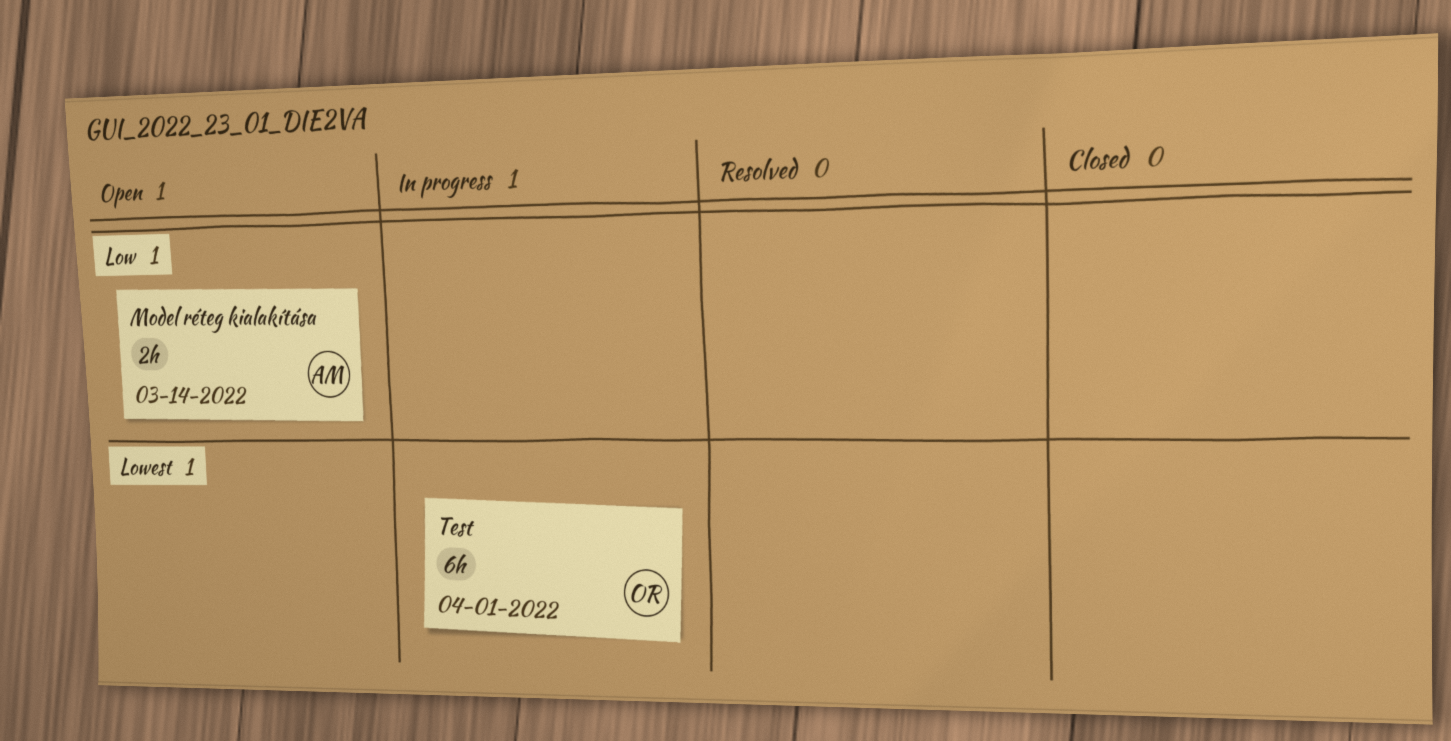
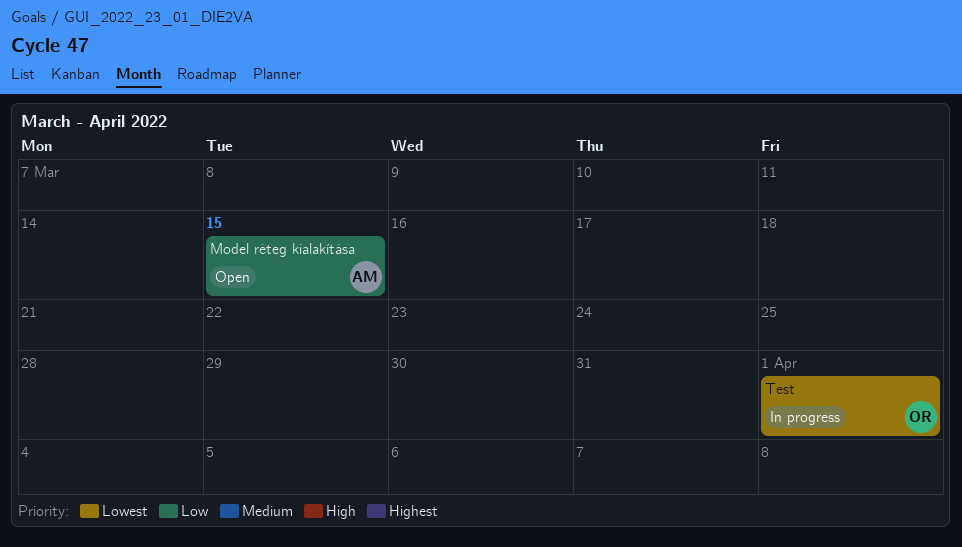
Model réteg kialakítása, due: Mar 14 -> Mar 15

